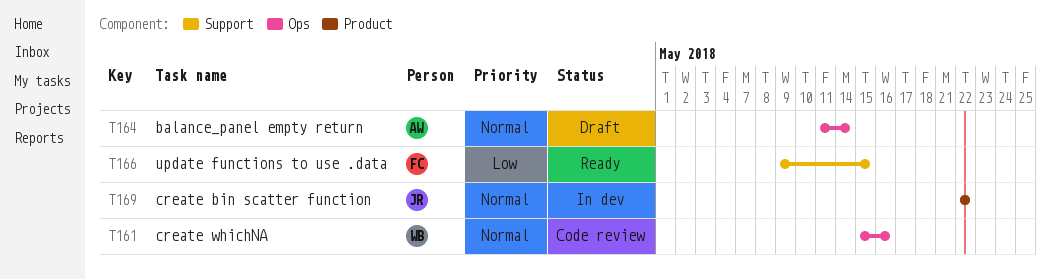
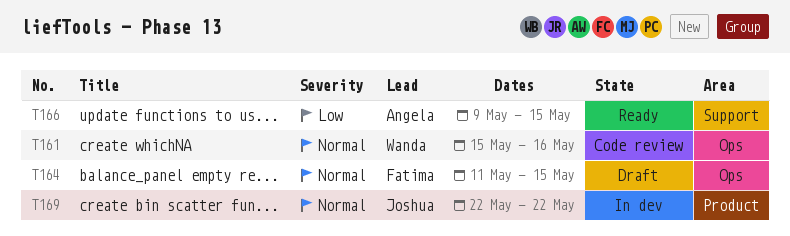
T164, owner: Angela -> Fatima
T164, due: May 14 -> May 15
T166, owner: Fatima -> Angela

